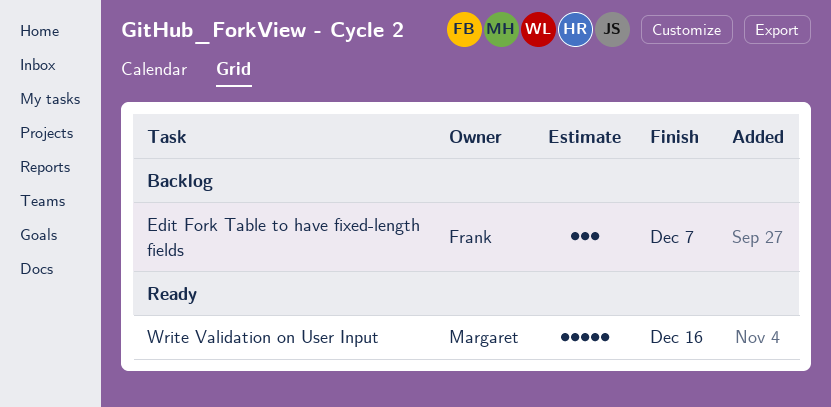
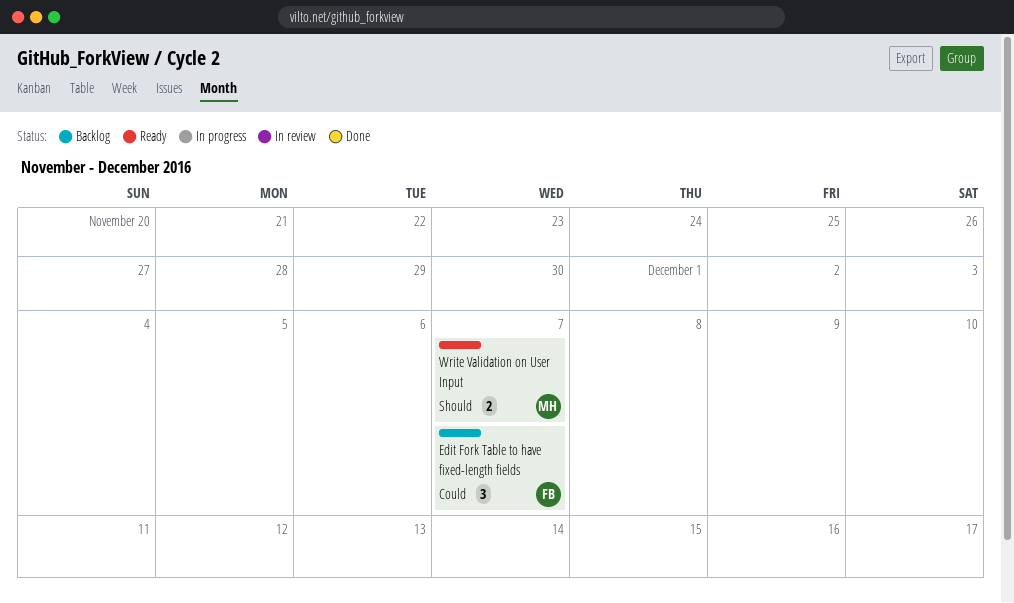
Write Validation on User Input, estimate: 5 -> 2
Write Validation on User Input, due: Dec 16 -> Dec 7

